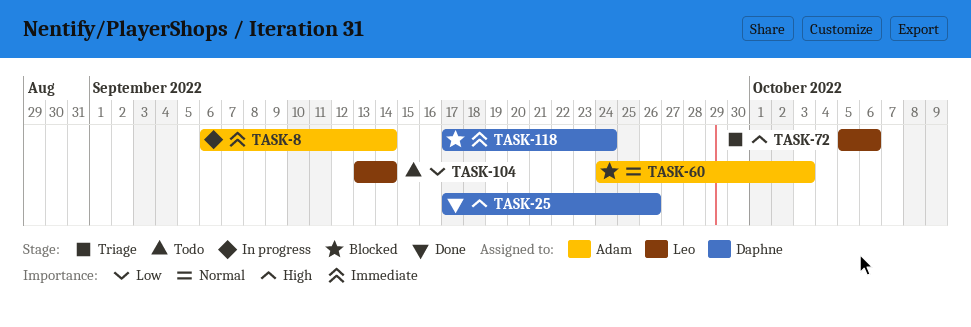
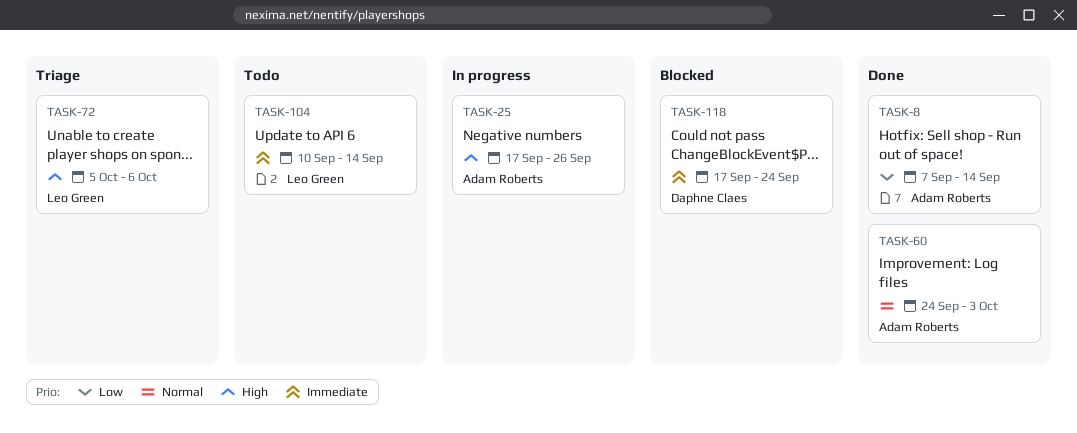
TASK-8, status: In progress -> Done
TASK-8, priority: Immediate -> Low
TASK-8, start: Sep 6 -> Sep 7
TASK-25, status: Done -> In progress
TASK-25, owner: Daphne Claes -> Adam Roberts
TASK-60, status: Blocked -> Done
TASK-104, priority: Low -> Immediate
TASK-104, start: Sep 13 -> Sep 10

